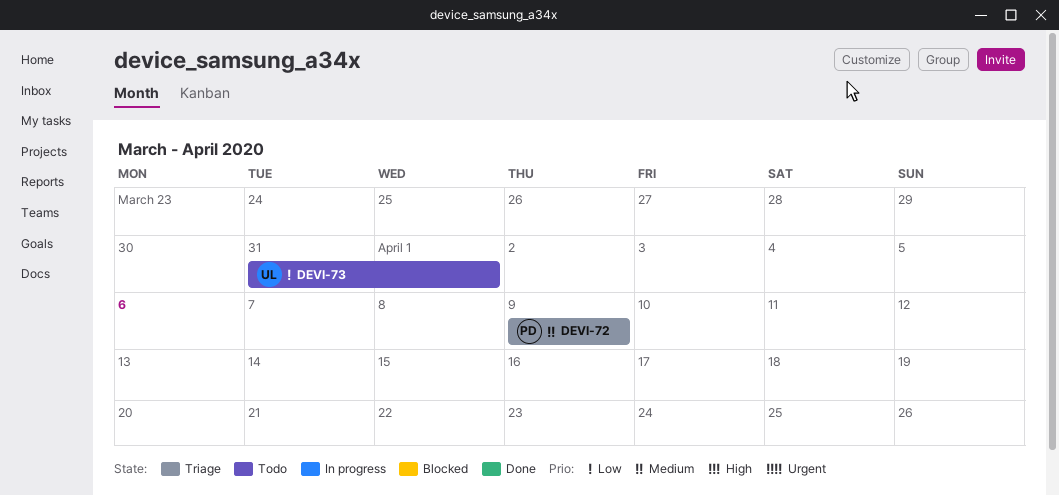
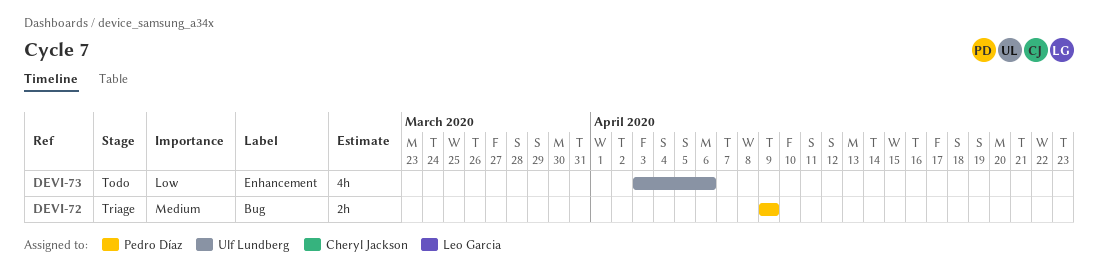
DEVI-73, start: Mar 31 -> Apr 3
DEVI-73, due: Apr 1 -> Apr 6

